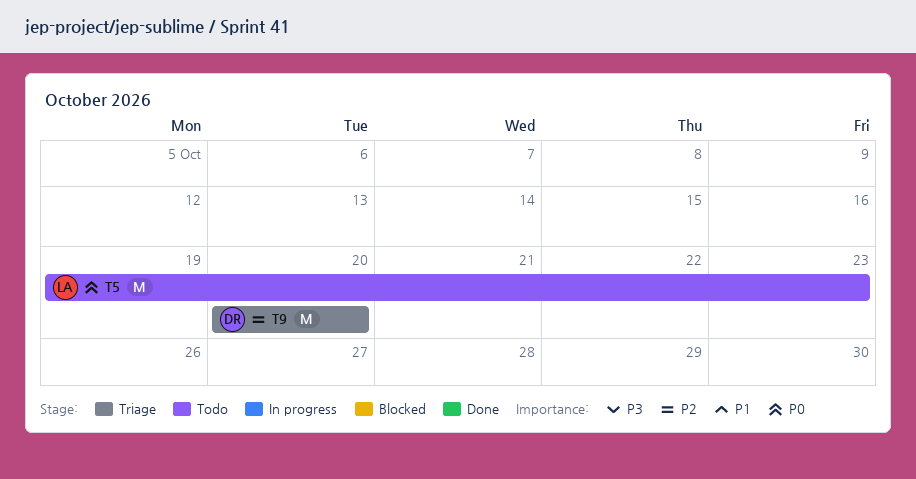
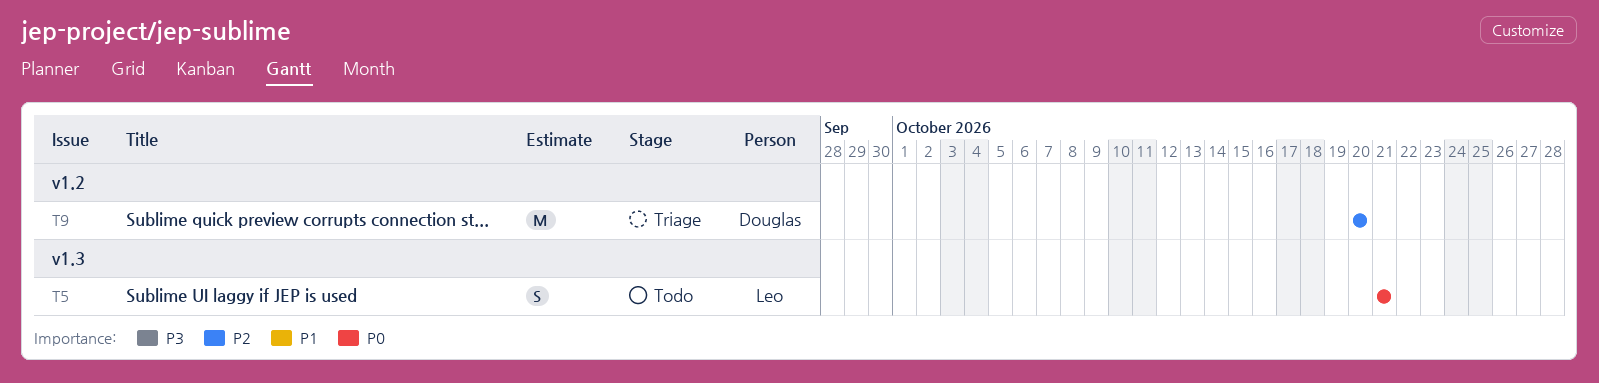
T5, estimate: M -> S
T5, start: Oct 19 -> Oct 21
T5, due: Oct 23 -> Oct 21

